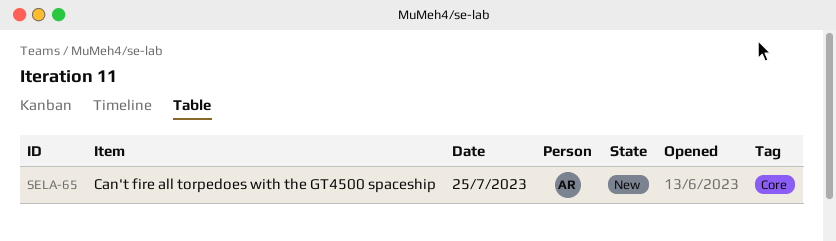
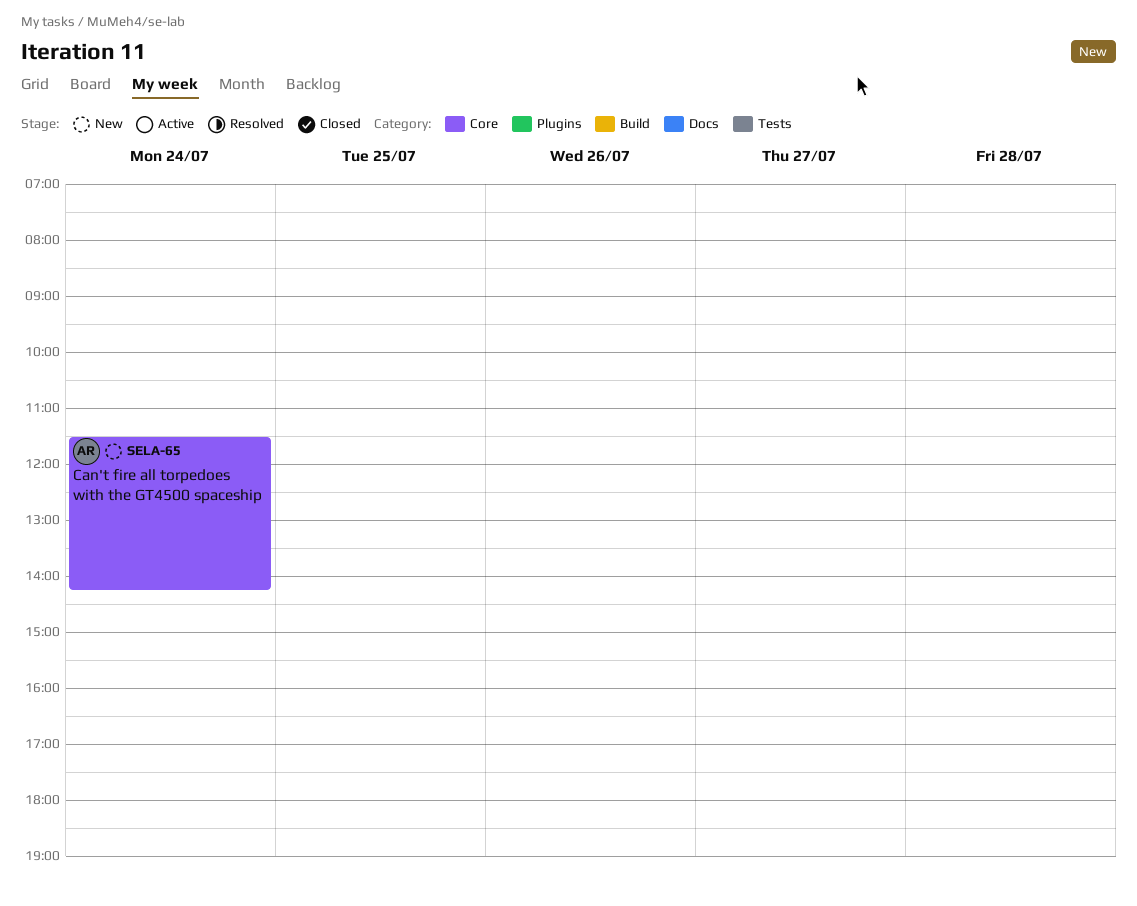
SELA-65, day: Jul 25 -> Jul 24

